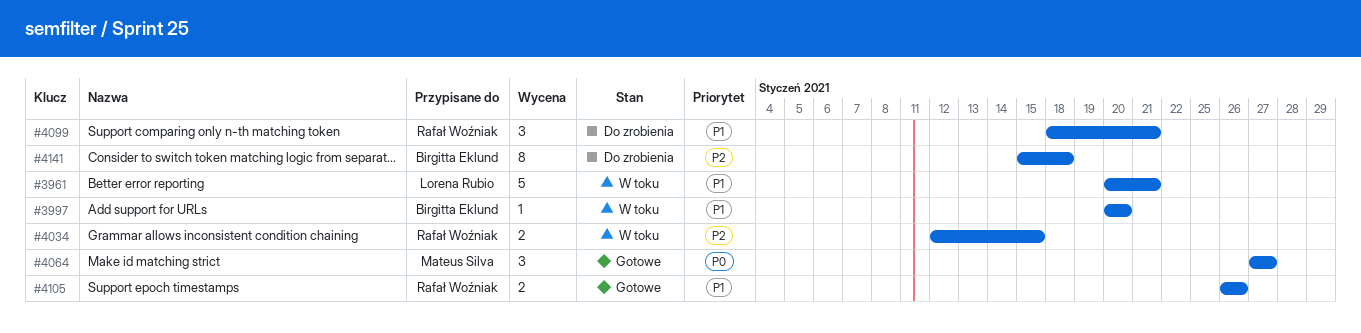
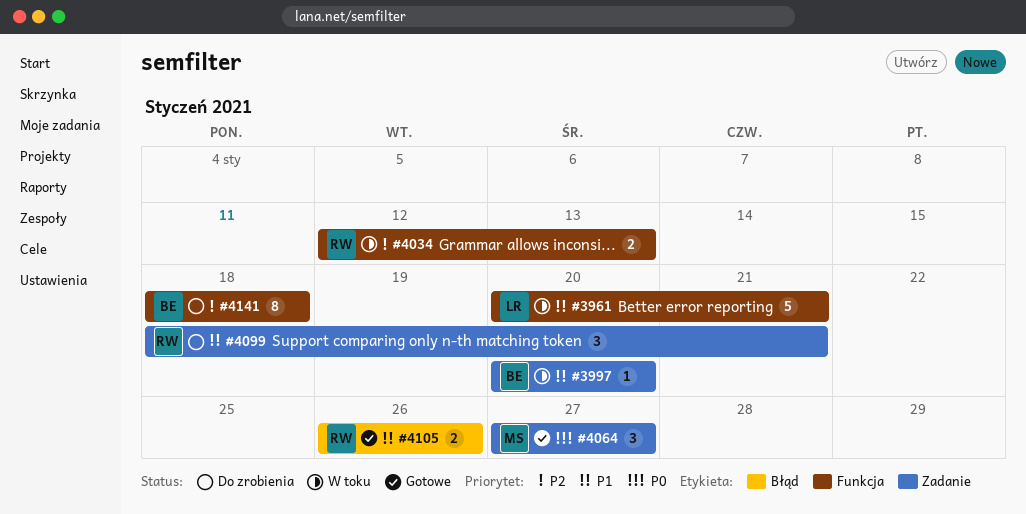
#4034, due: Jan 15 -> Jan 13
#4141, start: Jan 15 -> Jan 18

